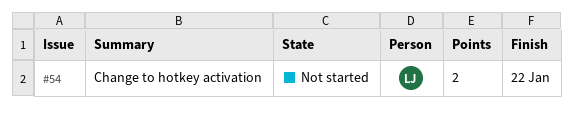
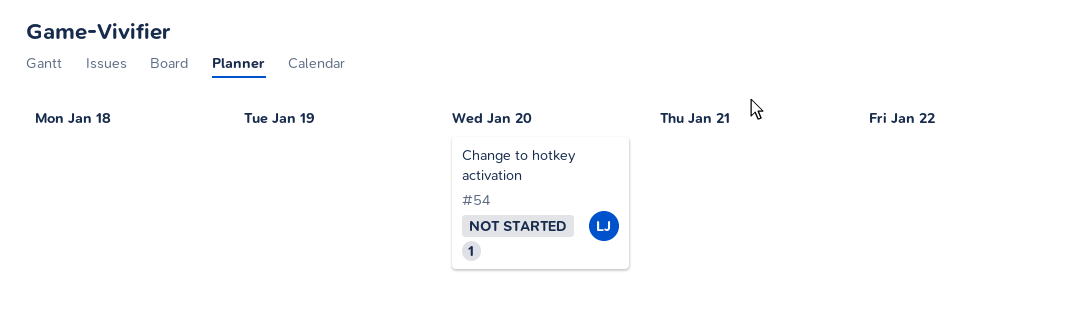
#54, estimate: 2 -> 1
#54, due: Jan 22 -> Jan 20

